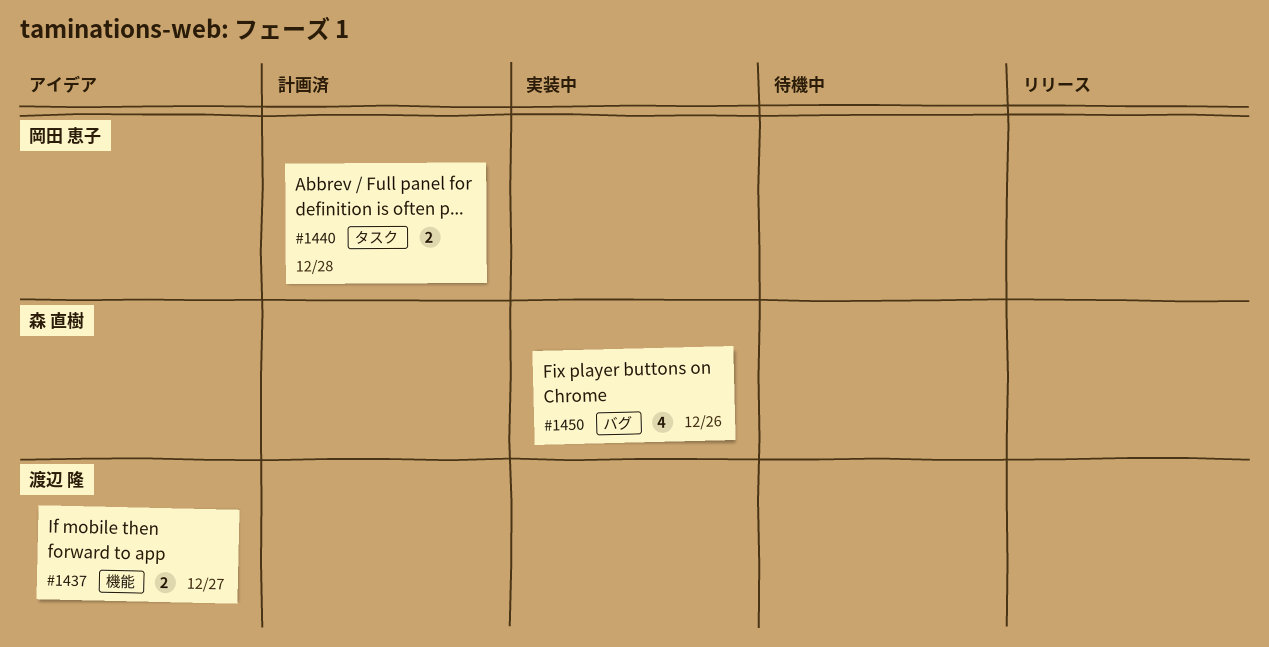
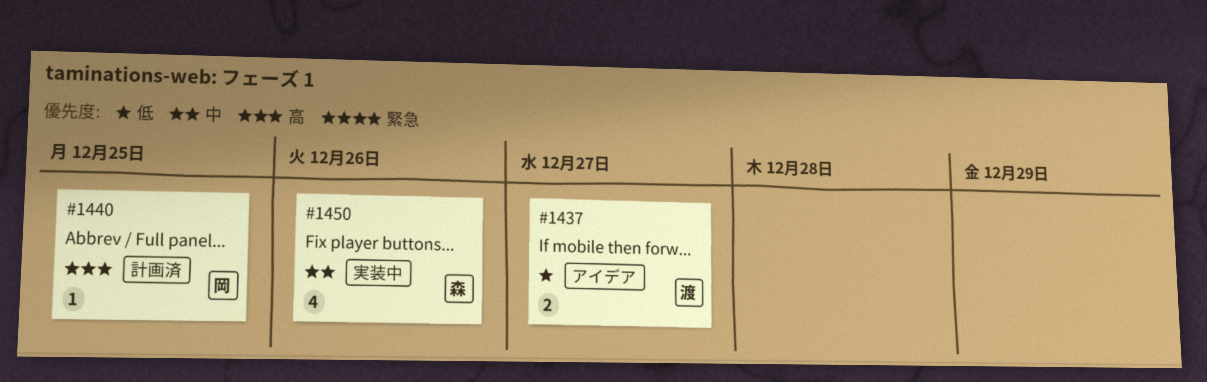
#1440, estimate: 2 -> 1
#1440, due: Dec 28 -> Dec 25

